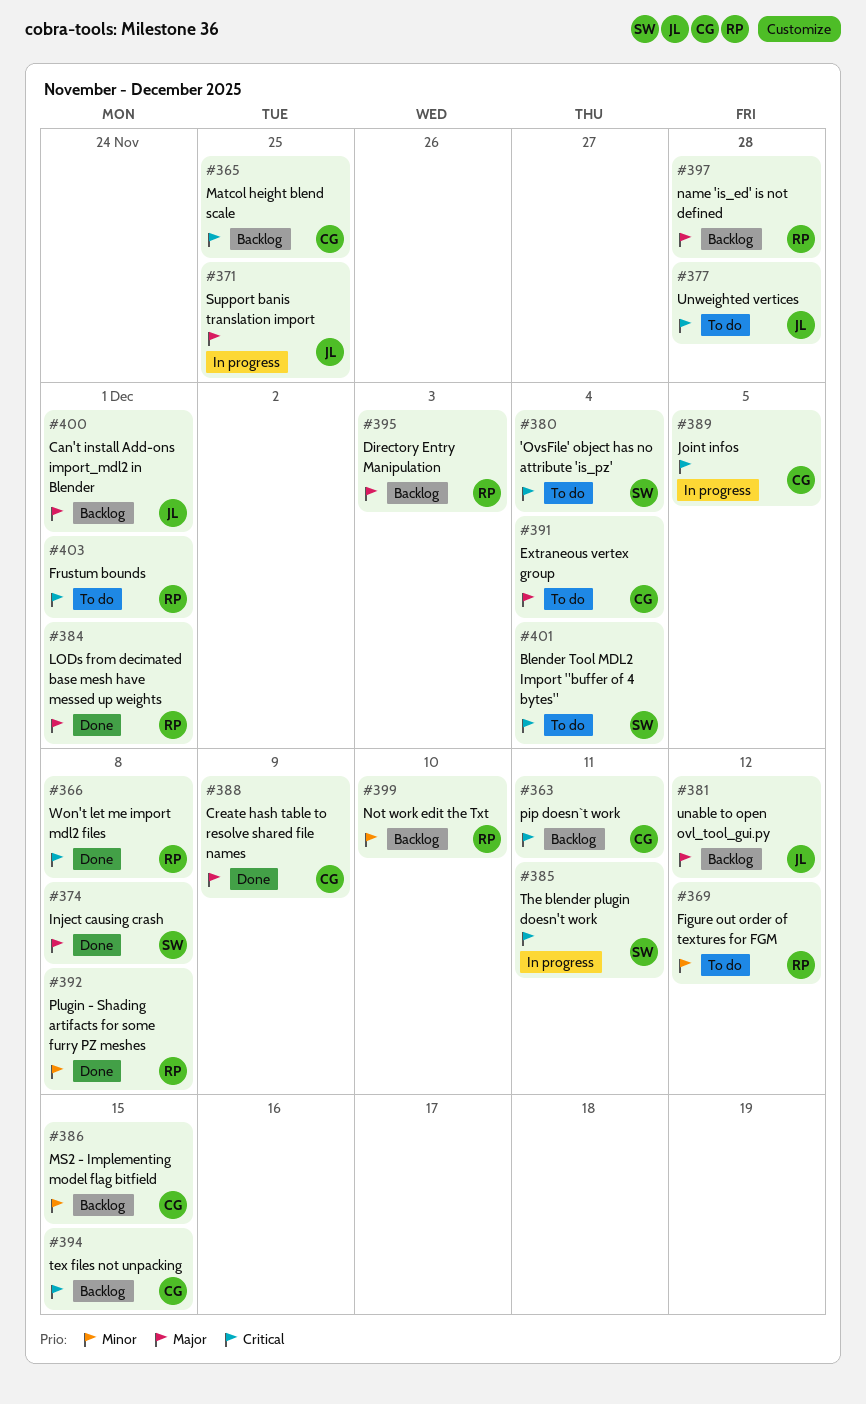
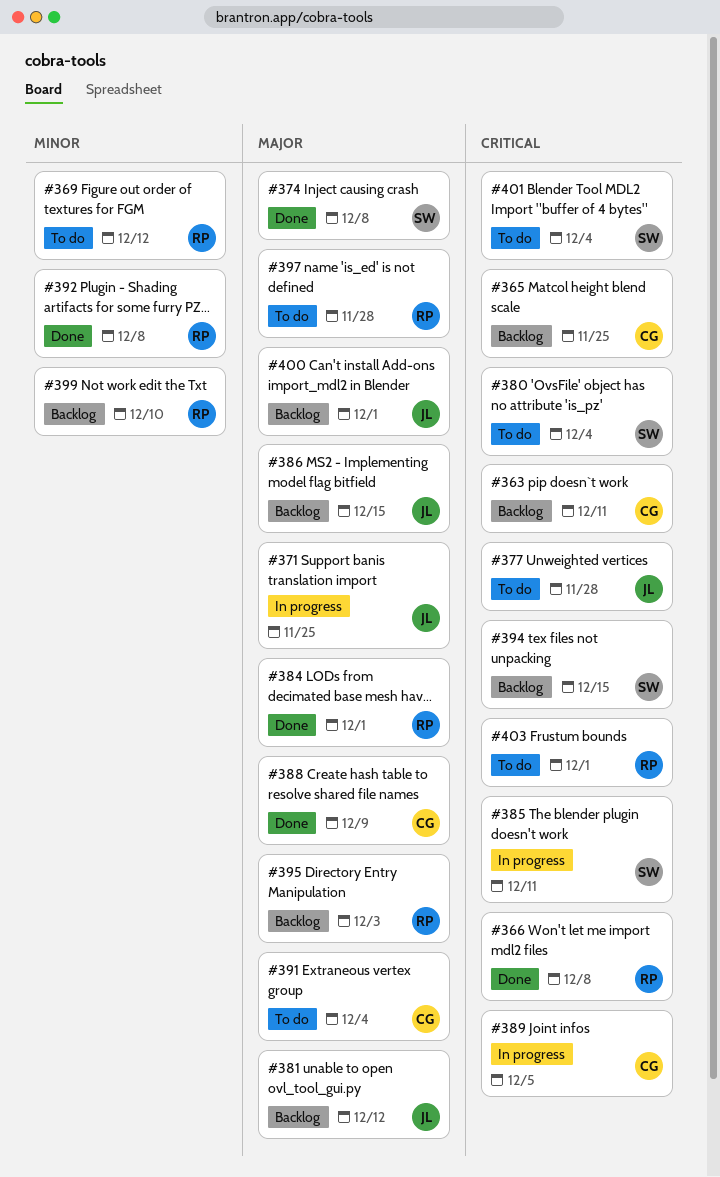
#386, owner: CG -> JL
#386, priority: Minor -> Major
#394, owner: CG -> SW
#397, status: Backlog -> To do

